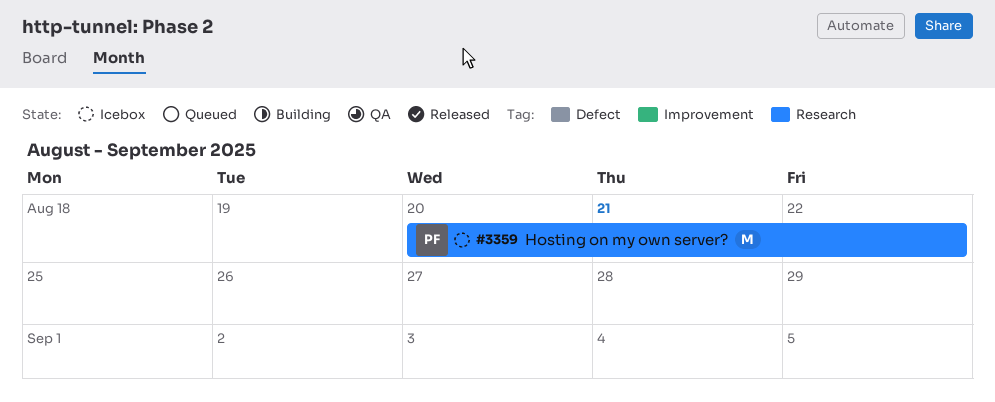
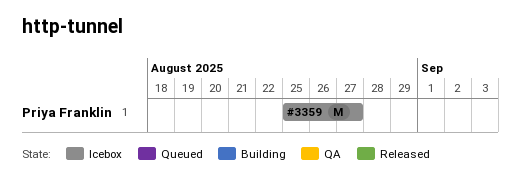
#3359, start: Aug 20 -> Aug 25
#3359, due: Aug 22 -> Aug 27

